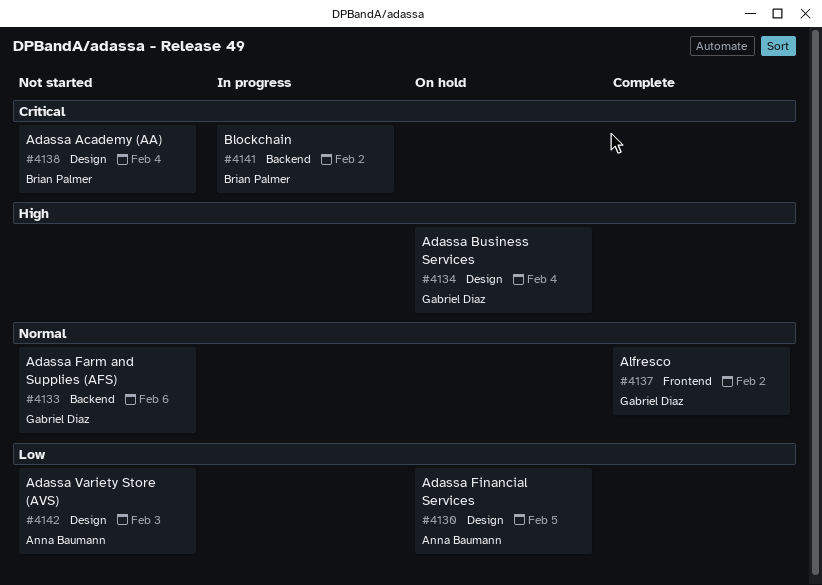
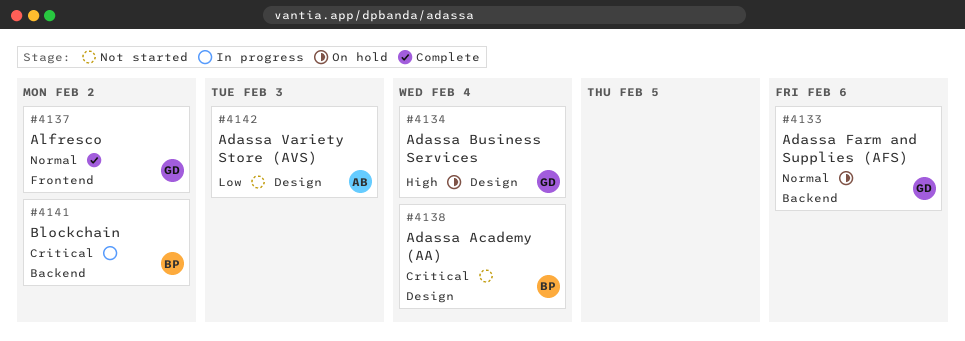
#4130: present -> none
#4133, status: Not started -> On hold

